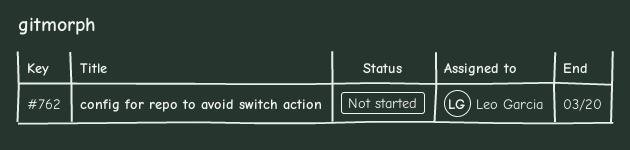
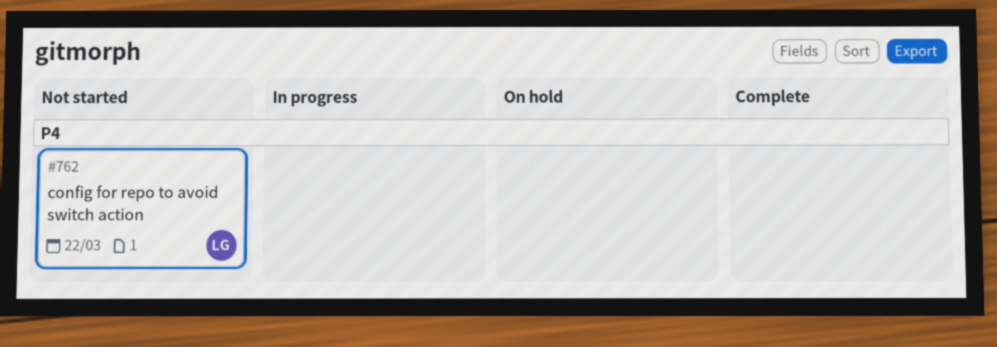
#762, due: Mar 20 -> Mar 22

